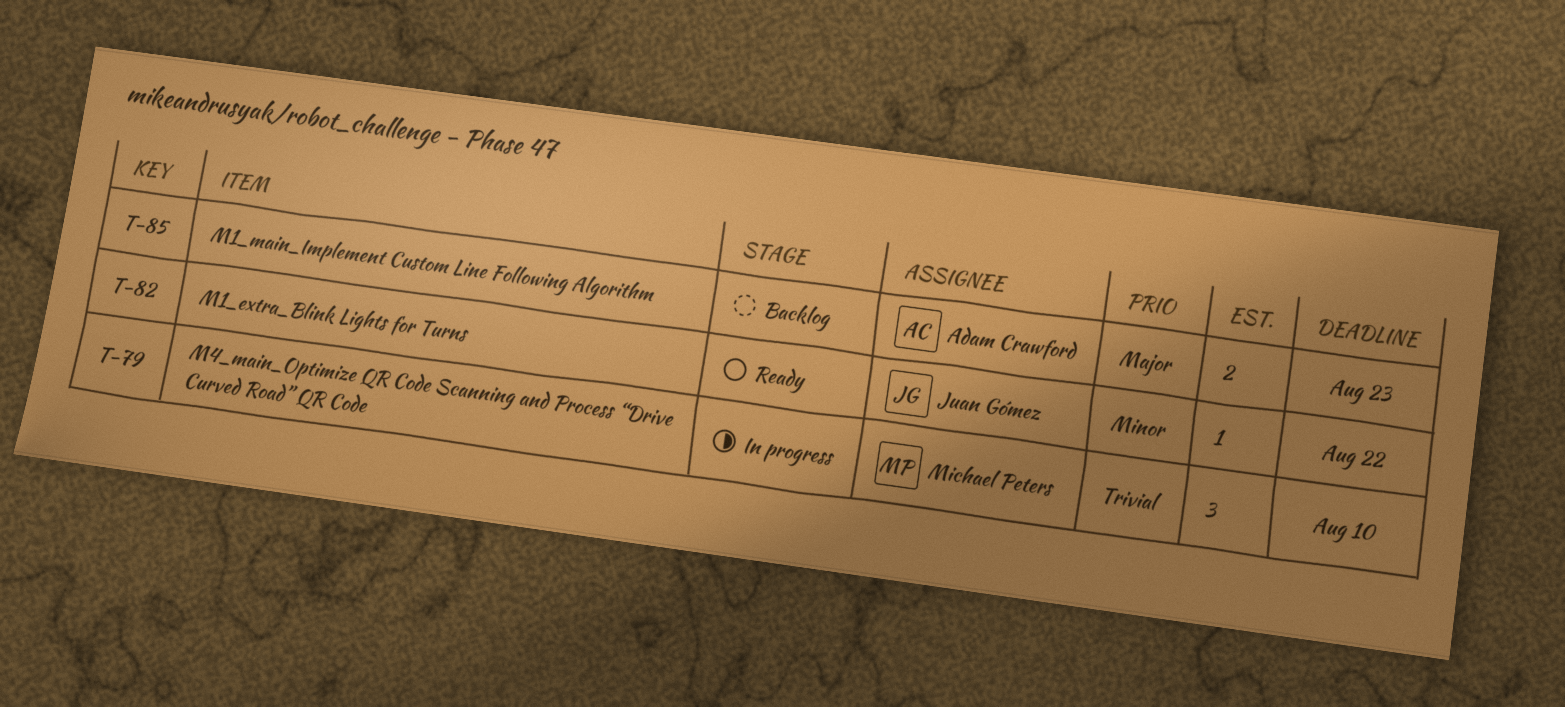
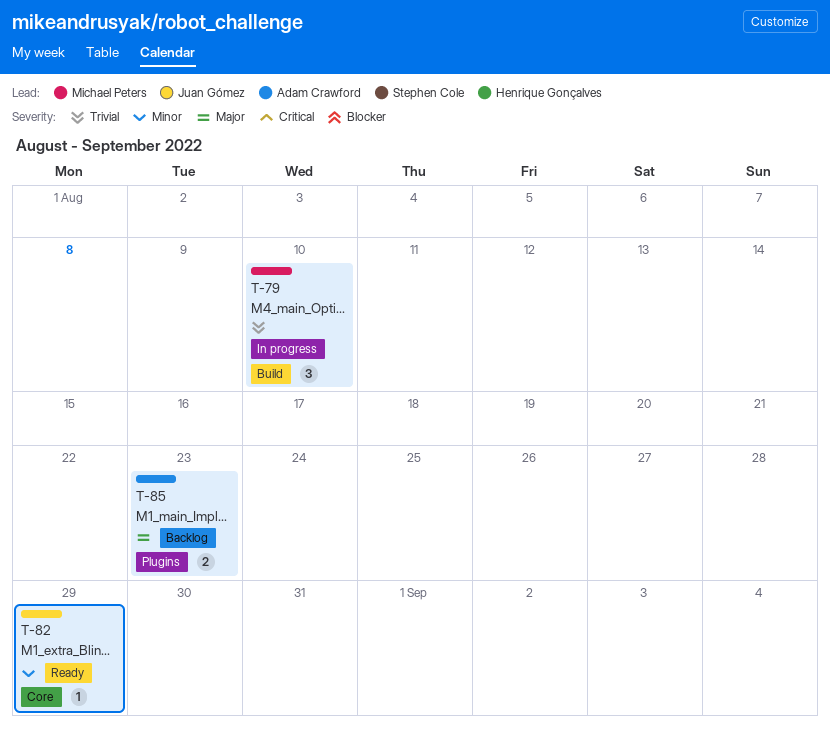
T-82, due: Aug 22 -> Aug 29

